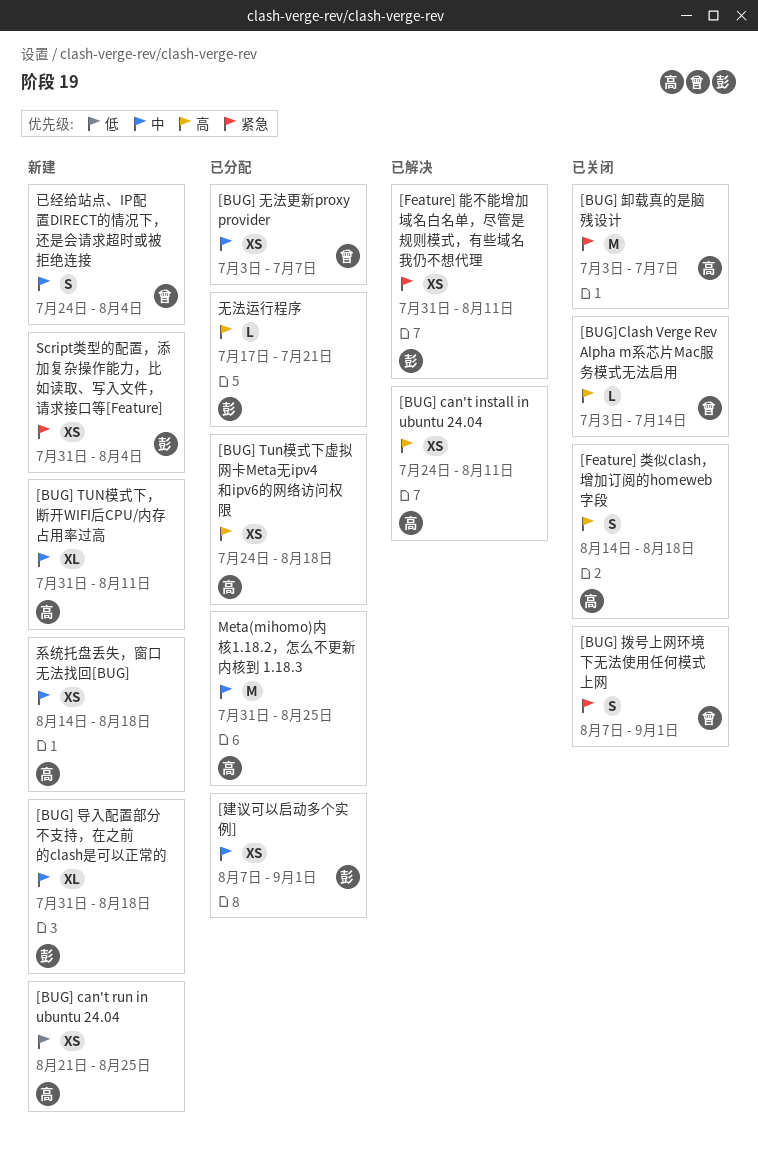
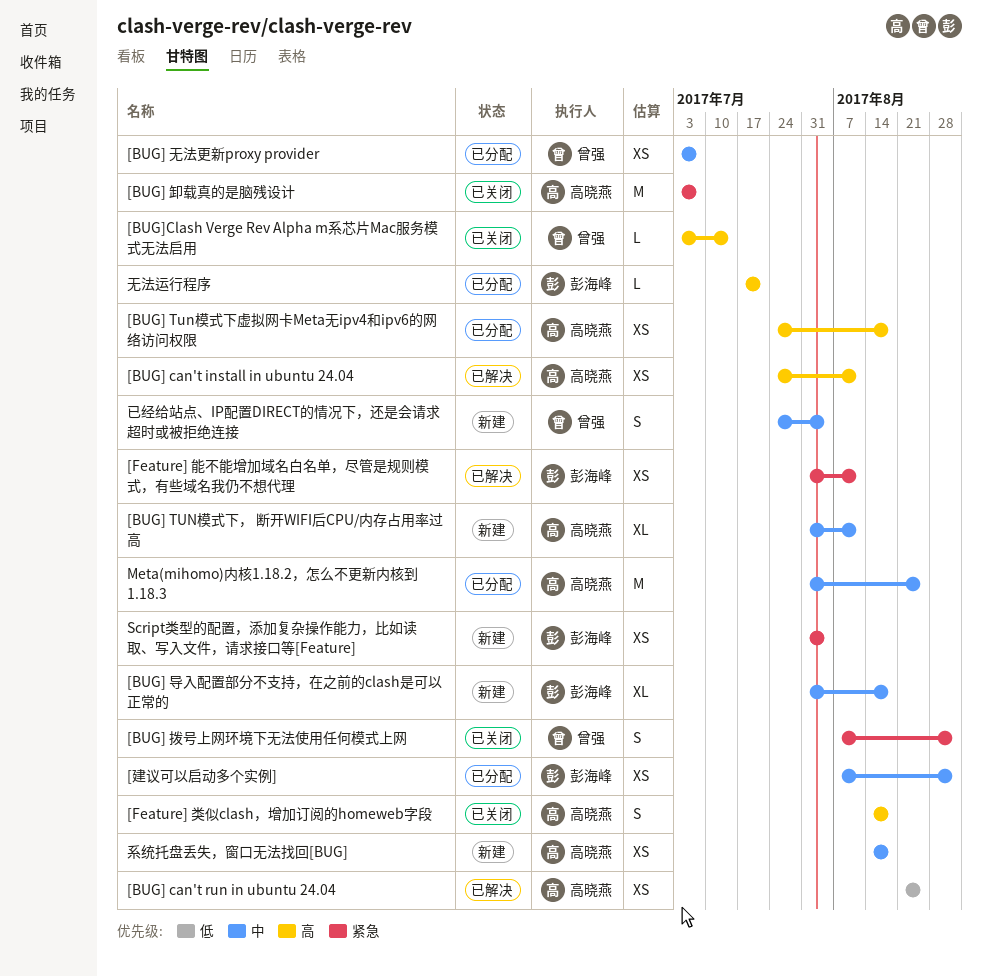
[BUG] can't run in ubuntu 24.04, status: 新建 -> 已解决

